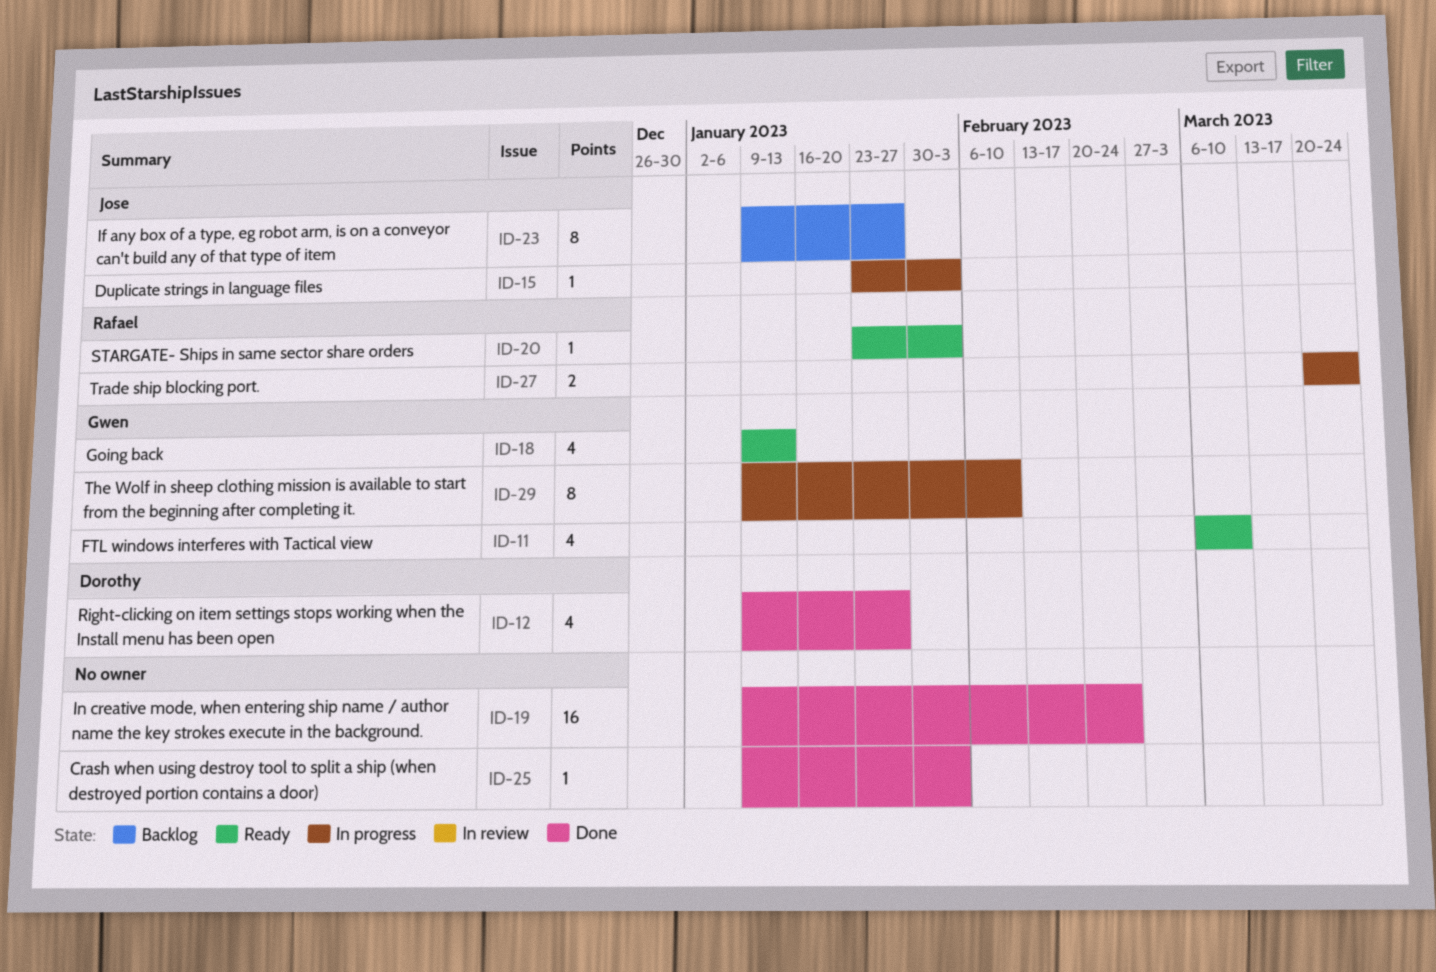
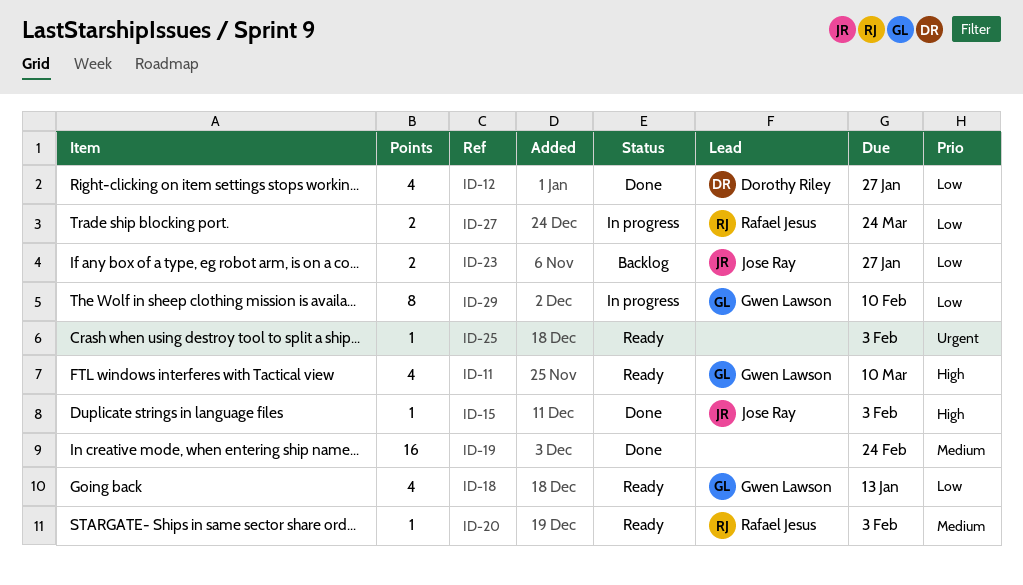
ID-15, status: In progress -> Done
ID-23, estimate: 8 -> 2
ID-25, status: Done -> Ready

